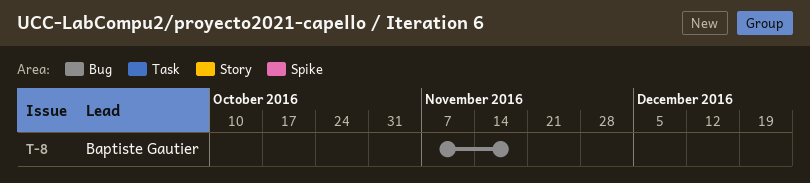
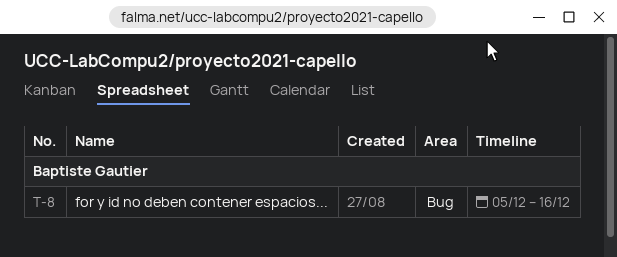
T-8, start: Nov 7 -> Dec 5
T-8, due: Nov 18 -> Dec 16

